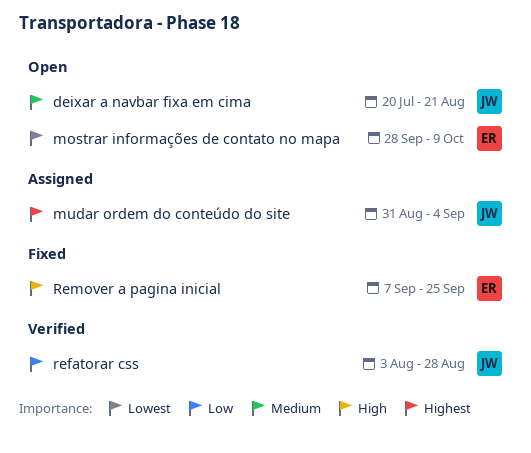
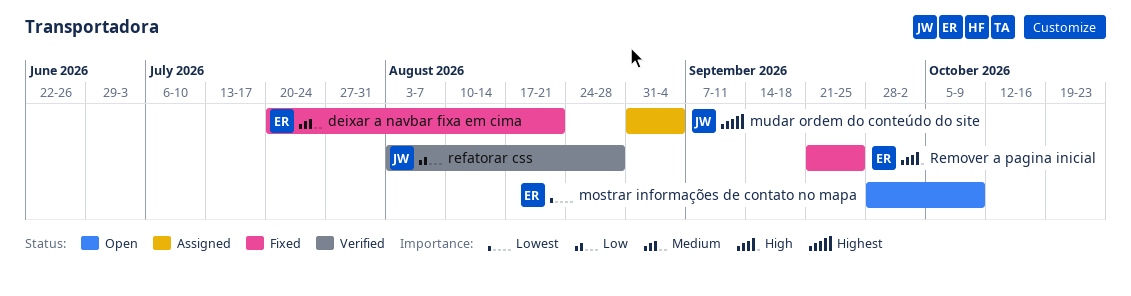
deixar a navbar fixa em cima, status: Open -> Fixed
deixar a navbar fixa em cima, owner: JW -> ER
Remover a pagina inicial, start: Sep 7 -> Sep 21

